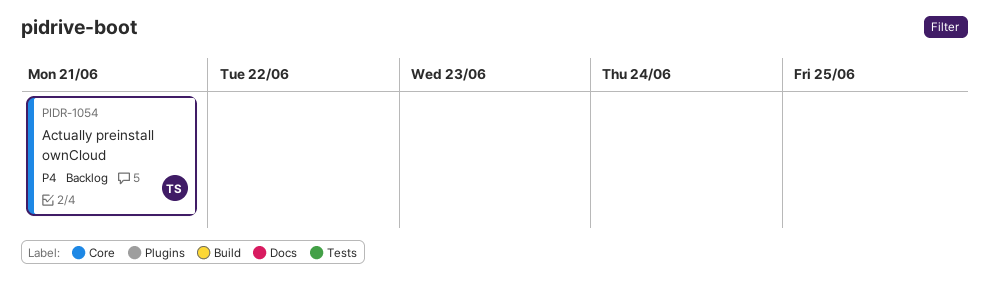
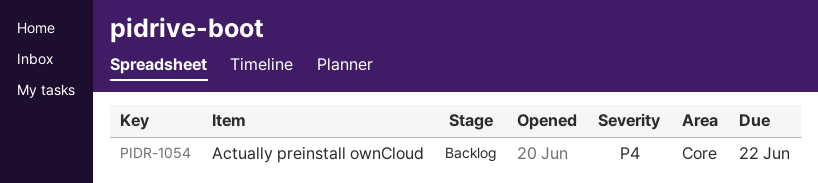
PIDR-1054, due: Jun 21 -> Jun 22

